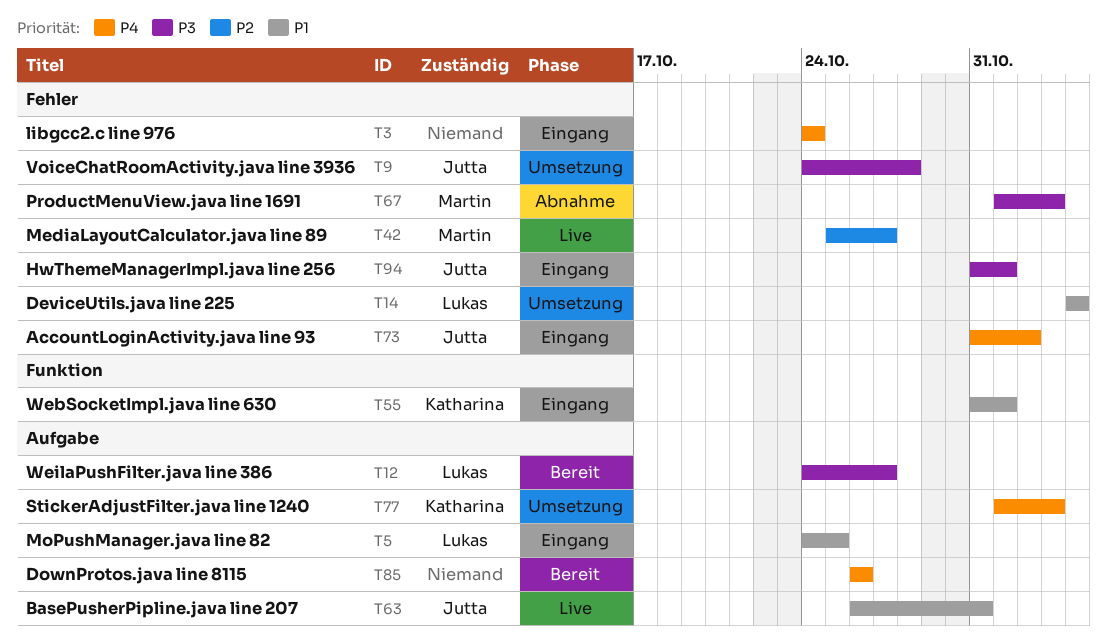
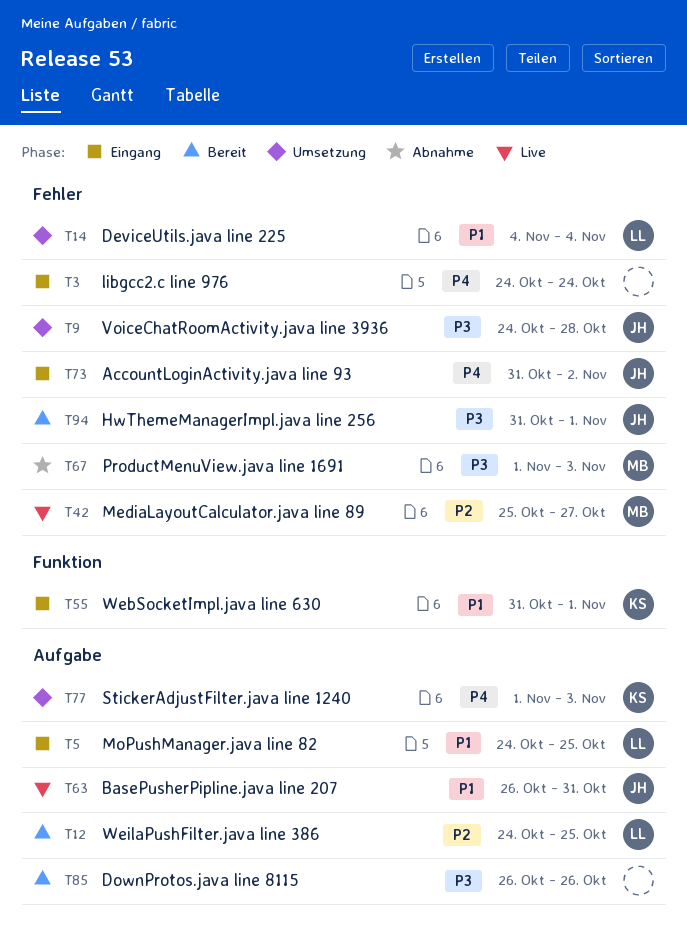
T12, priority: P3 -> P2
T12, due: Oct 27 -> Oct 25
T85, priority: P4 -> P3
T94, status: Eingang -> Bereit

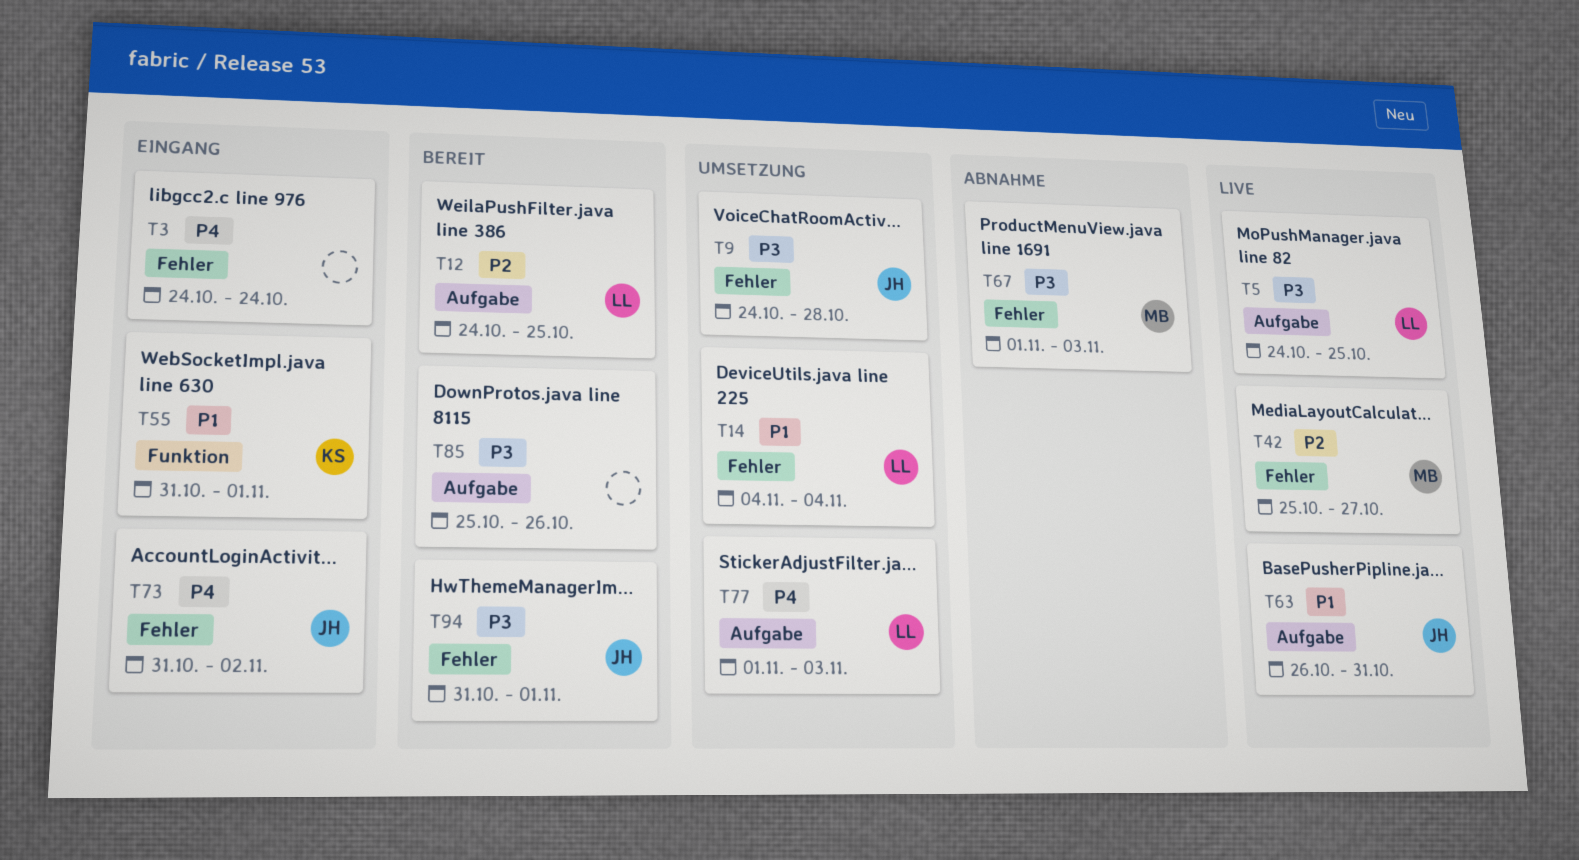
T5, status: Eingang -> Live
T5, priority: P1 -> P3
T77, owner: KS -> LL
T85, start: Oct 26 -> Oct 25

